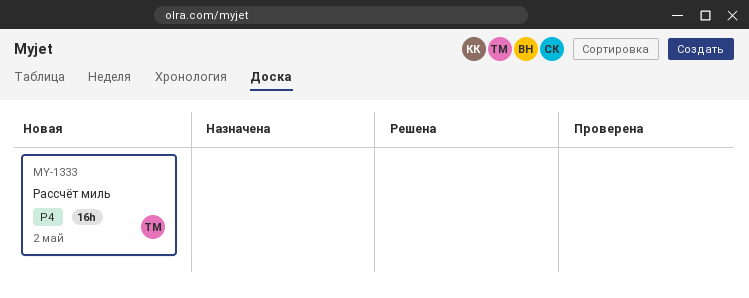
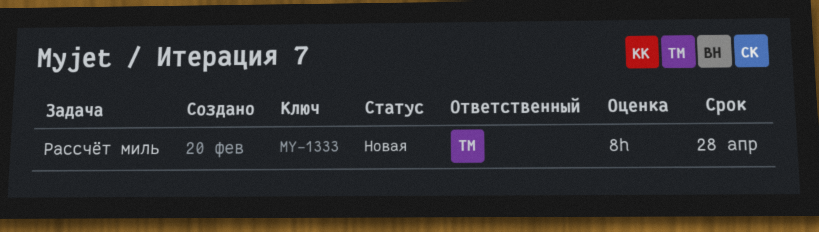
MY-1333, estimate: 16h -> 8h
MY-1333, due: May 2 -> Apr 28

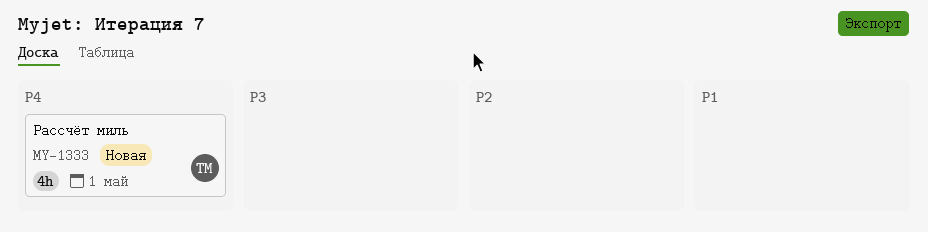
MY-1333, estimate: 8h -> 4h
MY-1333, due: Apr 28 -> May 1

